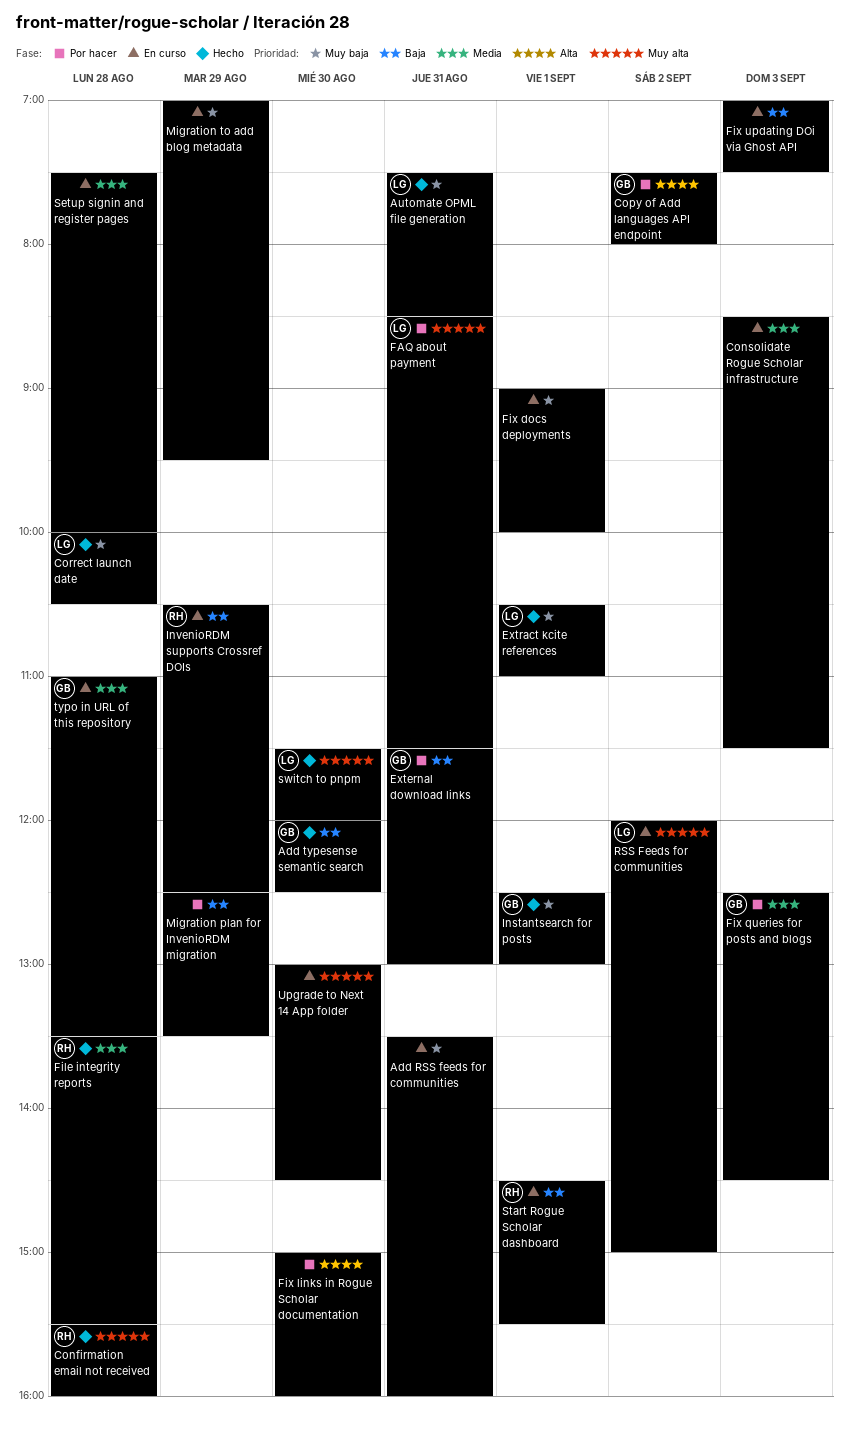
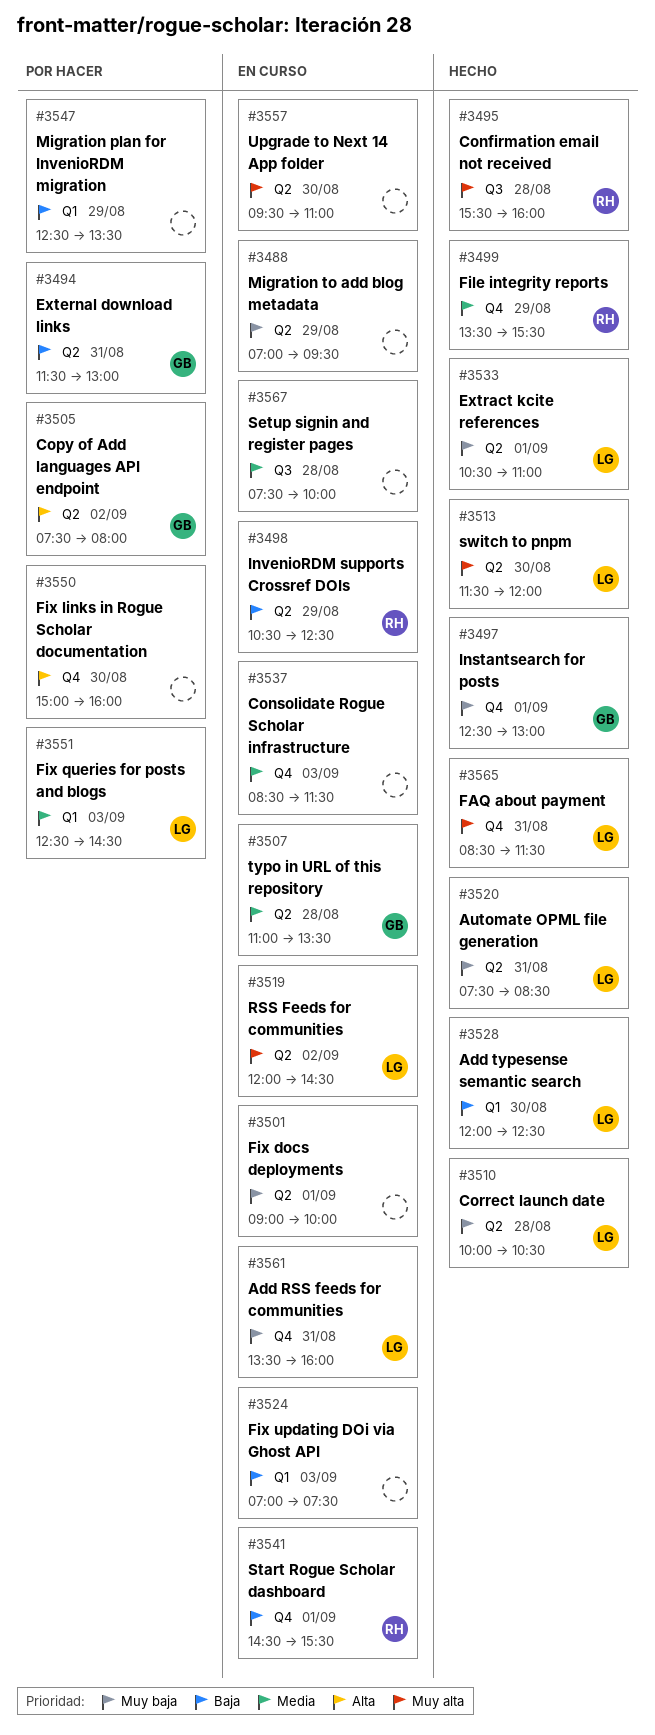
Add RSS feeds for communities, owner: none -> LG
Add typesense semantic search, owner: GB -> LG
FAQ about payment, status: Por hacer -> Hecho
File integrity reports, day: Aug 28 -> Aug 29
Fix queries for posts and blogs, owner: GB -> LG
RSS Feeds for communities, ends: 15:00 -> 14:30
Upgrade to Next 14 App folder, begins: 13:00 -> 09:30
Upgrade to Next 14 App folder, ends: 14:30 -> 11:00

